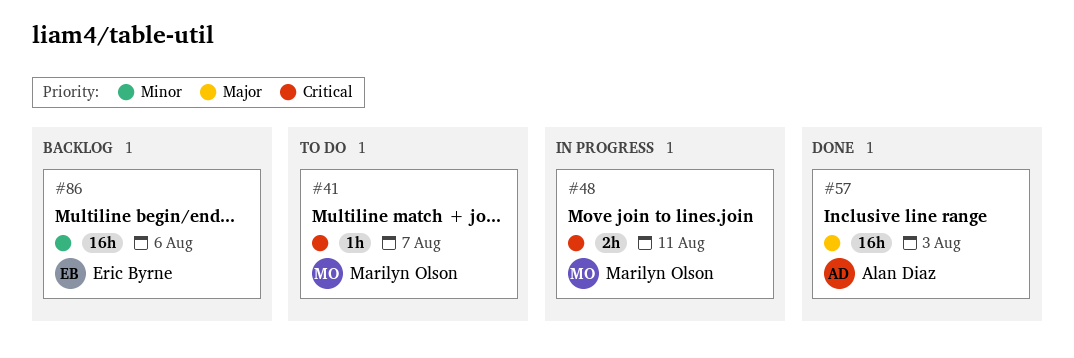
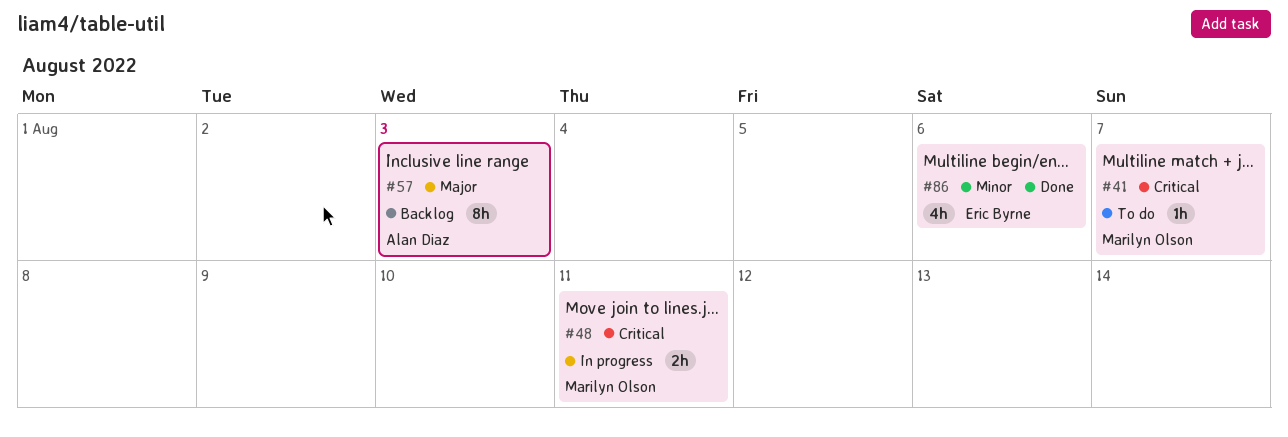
#57, status: Done -> Backlog
#57, estimate: 16h -> 8h
#86, status: Backlog -> Done
#86, estimate: 16h -> 4h

